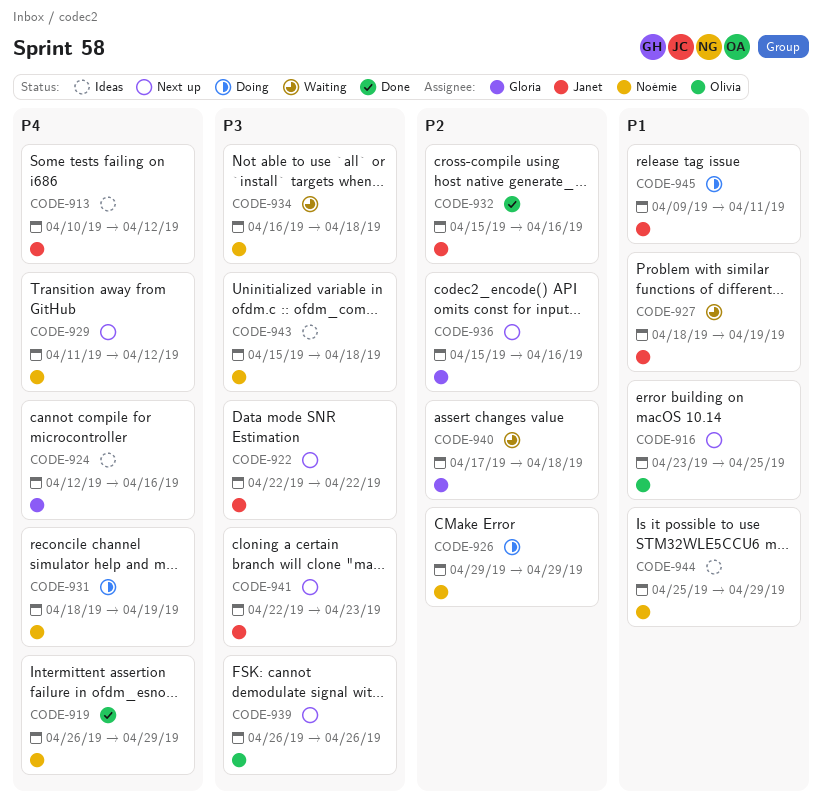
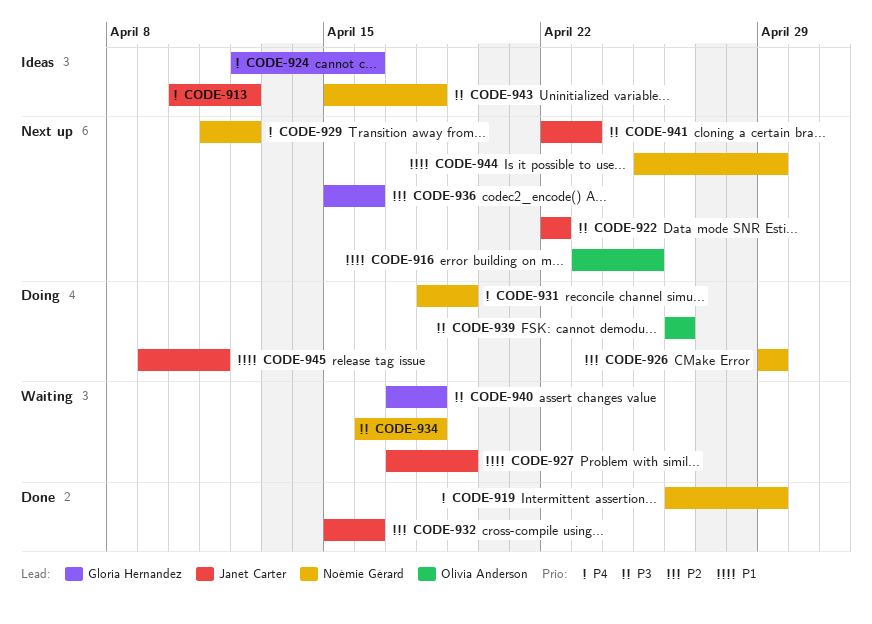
CODE-927, start: Apr 18 -> Apr 17
CODE-939, status: Next up -> Doing
CODE-940, priority: P2 -> P3
CODE-944, status: Ideas -> Next up

